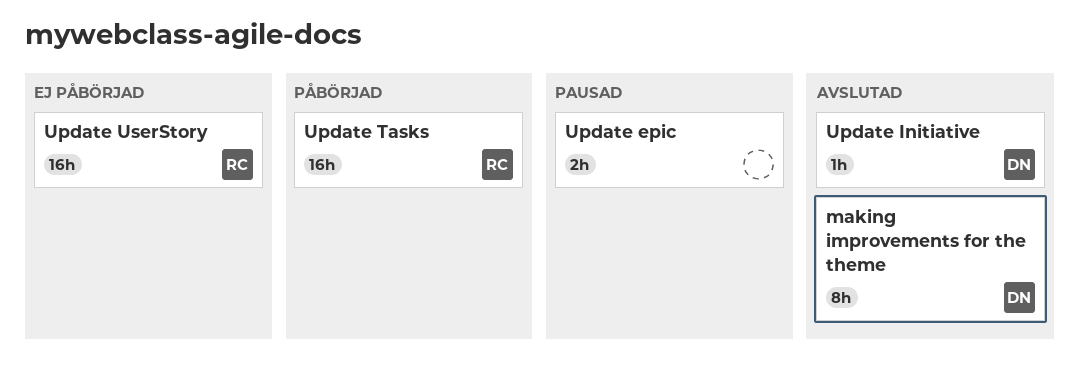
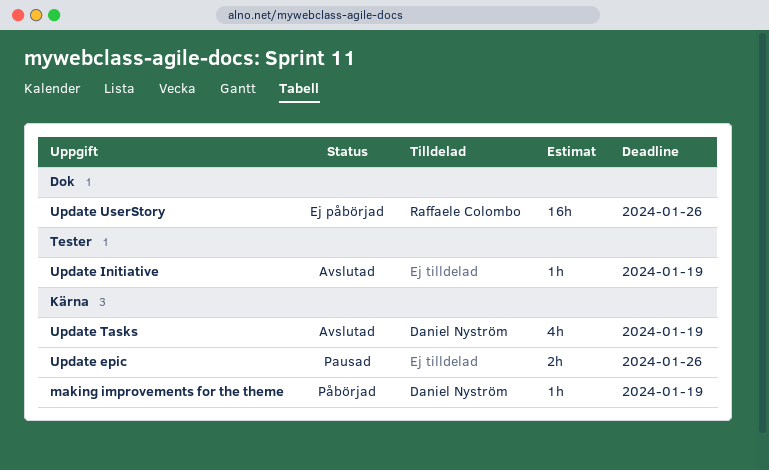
making improvements for the theme, status: Avslutad -> Påbörjad
making improvements for the theme, estimate: 8h -> 1h
Update Initiative, owner: Daniel Nyström -> none
Update Tasks, status: Påbörjad -> Avslutad
Update Tasks, owner: Raffaele Colombo -> Daniel Nyström
Update Tasks, estimate: 16h -> 4h

